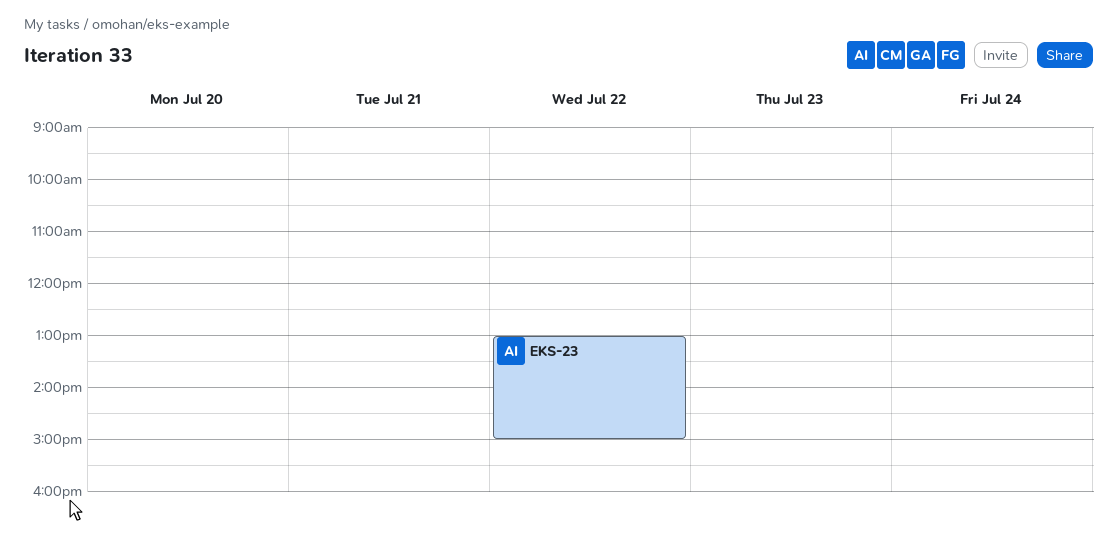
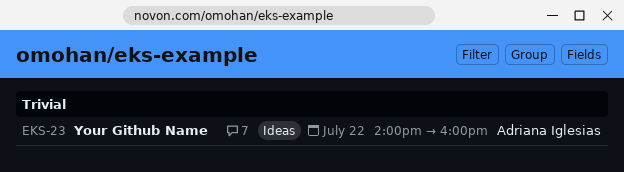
EKS-23, begins: 13:00 -> 14:00
EKS-23, ends: 15:00 -> 16:00

